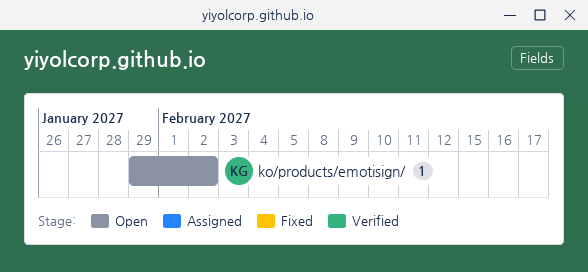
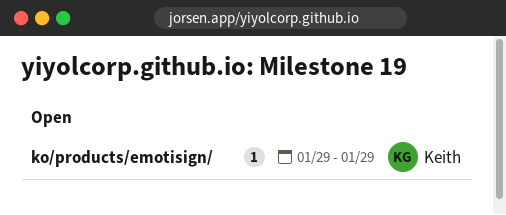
ko/products/emotisign/, due: Feb 2 -> Jan 29

